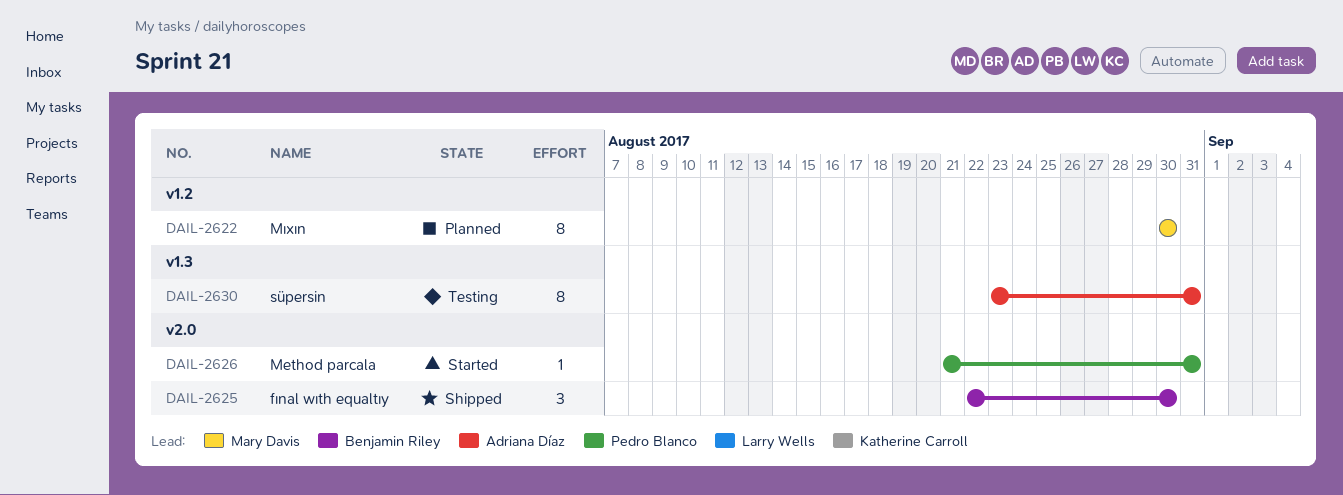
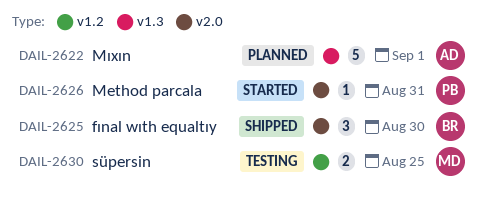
DAIL-2622, owner: Mary Davis -> Adriana Díaz
DAIL-2622, label: v1.2 -> v1.3
DAIL-2622, estimate: 8 -> 5
DAIL-2622, due: Aug 30 -> Sep 1
DAIL-2630, owner: Adriana Díaz -> Mary Davis
DAIL-2630, label: v1.3 -> v1.2
DAIL-2630, estimate: 8 -> 2
DAIL-2630, due: Aug 31 -> Aug 25

